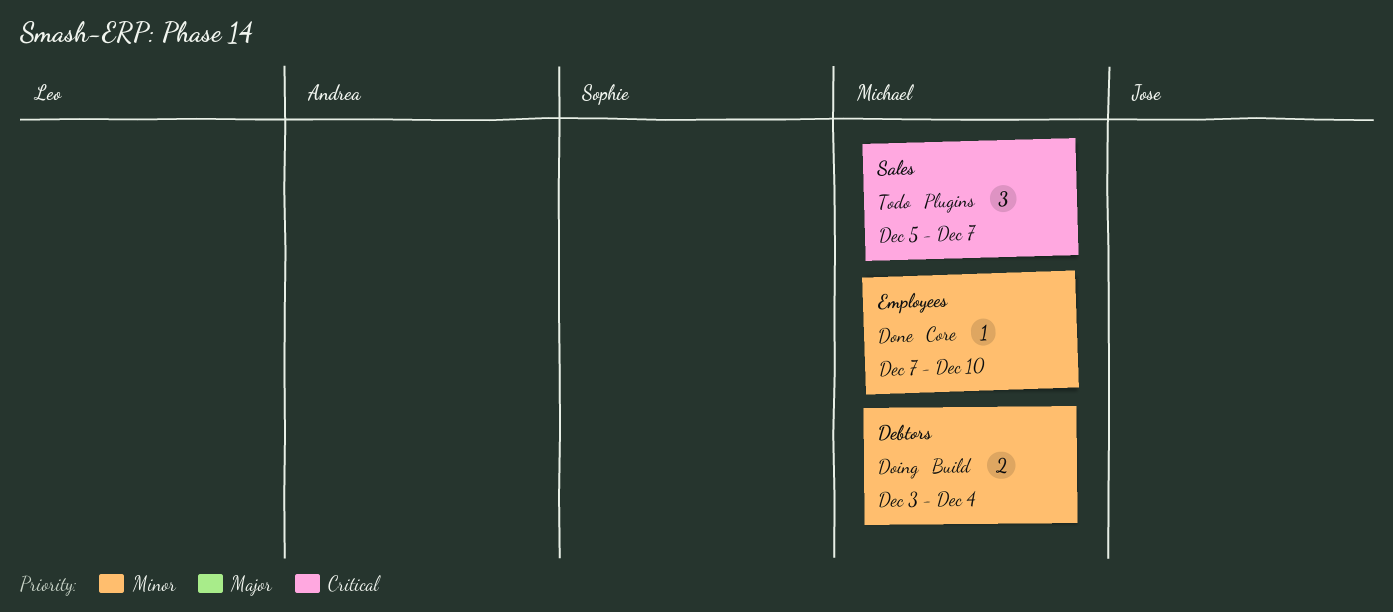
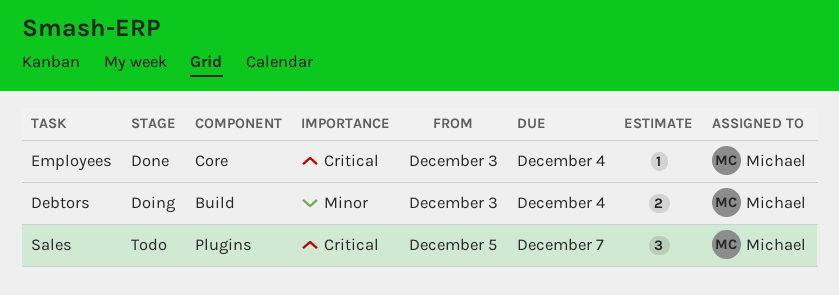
Employees, priority: Minor -> Critical
Employees, start: Dec 7 -> Dec 3
Employees, due: Dec 10 -> Dec 4

